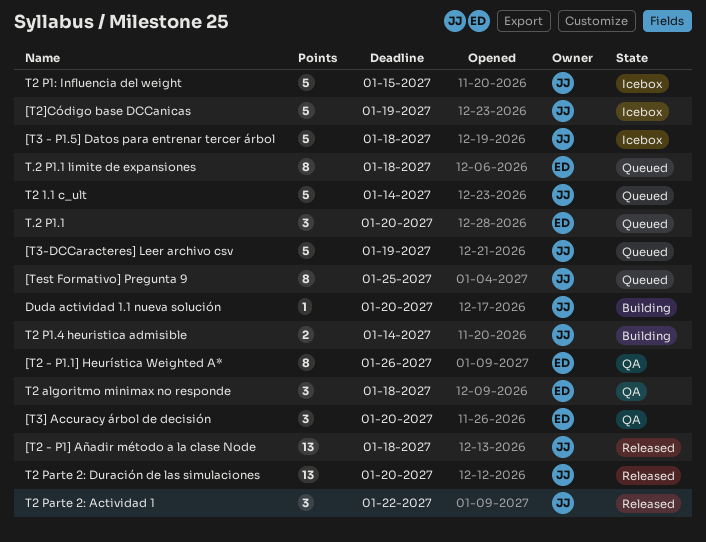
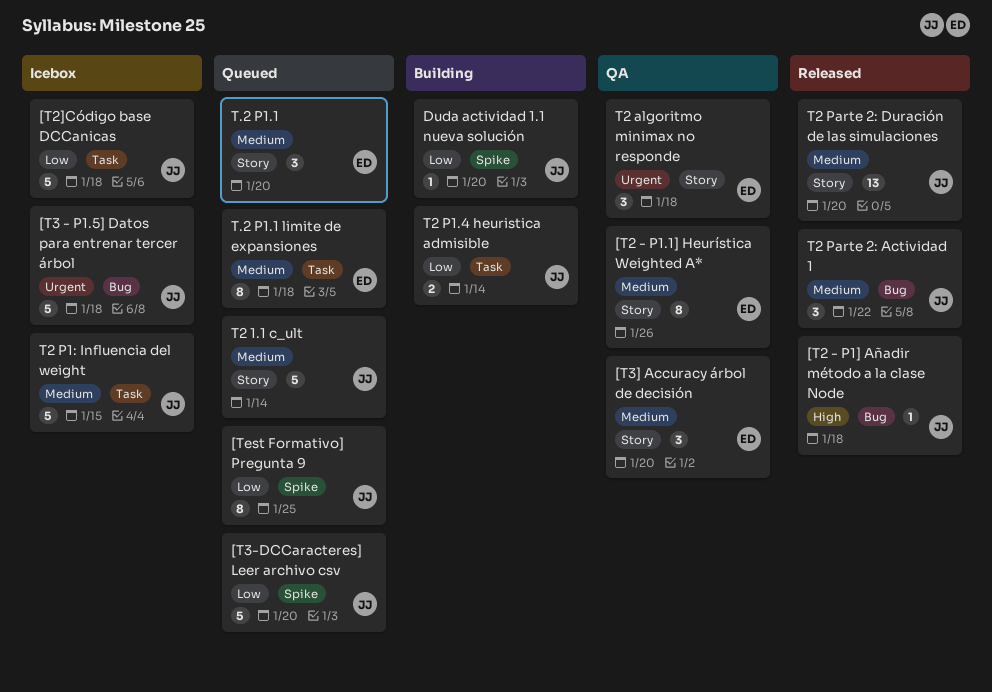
[T2 - P1] Añadir método a la clase Node, estimate: 13 -> 1
[T2]Código base DCCanicas, due: Jan 19 -> Jan 18
[T3-DCCaracteres] Leer archivo csv, due: Jan 19 -> Jan 20

